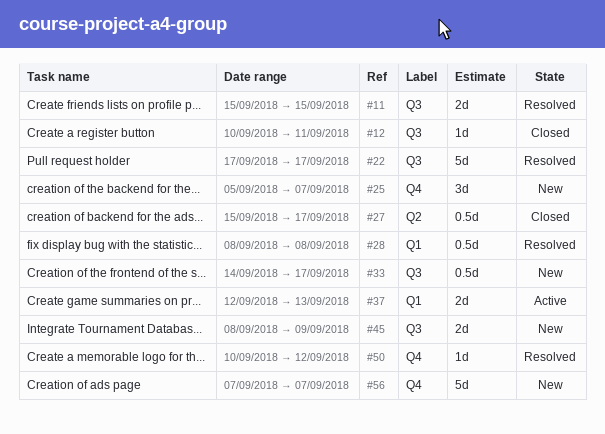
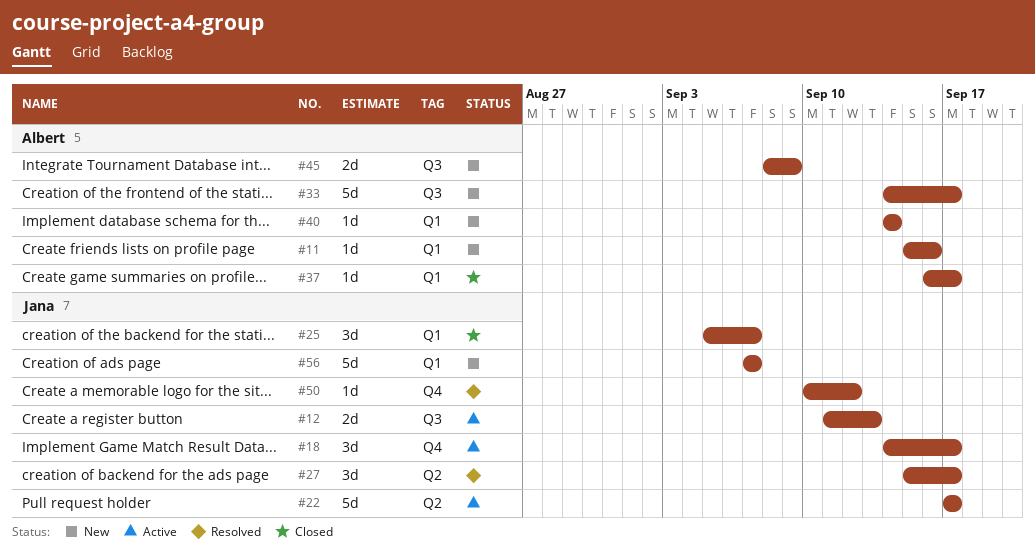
#11, status: Resolved -> New
#11, label: Q3 -> Q1
#11, estimate: 2d -> 1d
#11, due: Sep 15 -> Sep 16
#12, status: Closed -> Active
#12, estimate: 1d -> 2d
#12, start: Sep 10 -> Sep 11
#12, due: Sep 11 -> Sep 13
#18: none -> present
#22, status: Resolved -> Active
#22, label: Q3 -> Q2
#25, status: New -> Closed
#25, label: Q4 -> Q1
#27, status: Closed -> Resolved
#27, estimate: 0.5d -> 3d
#28: present -> none
#33, estimate: 0.5d -> 5d
#37, status: Active -> Closed
#37, estimate: 2d -> 1d
#37, start: Sep 12 -> Sep 16
#37, due: Sep 13 -> Sep 17
#40: none -> present
#56, label: Q4 -> Q1

